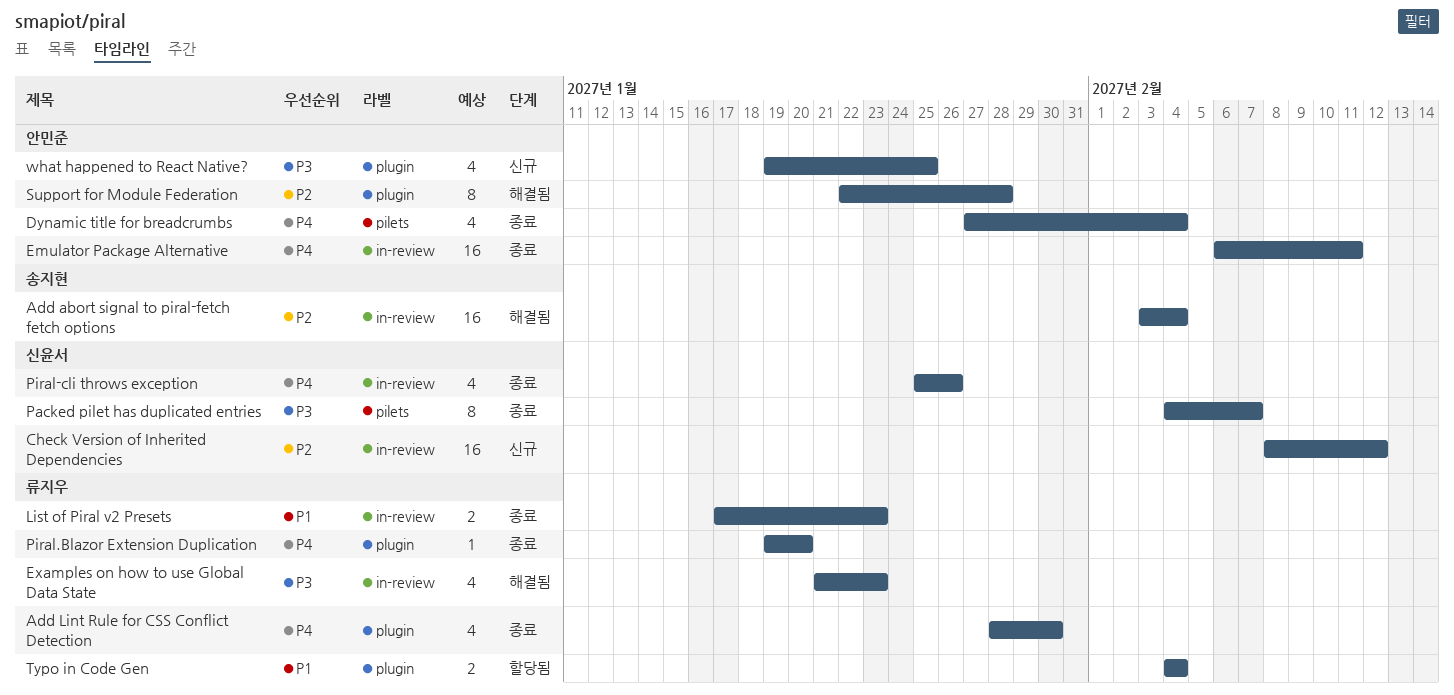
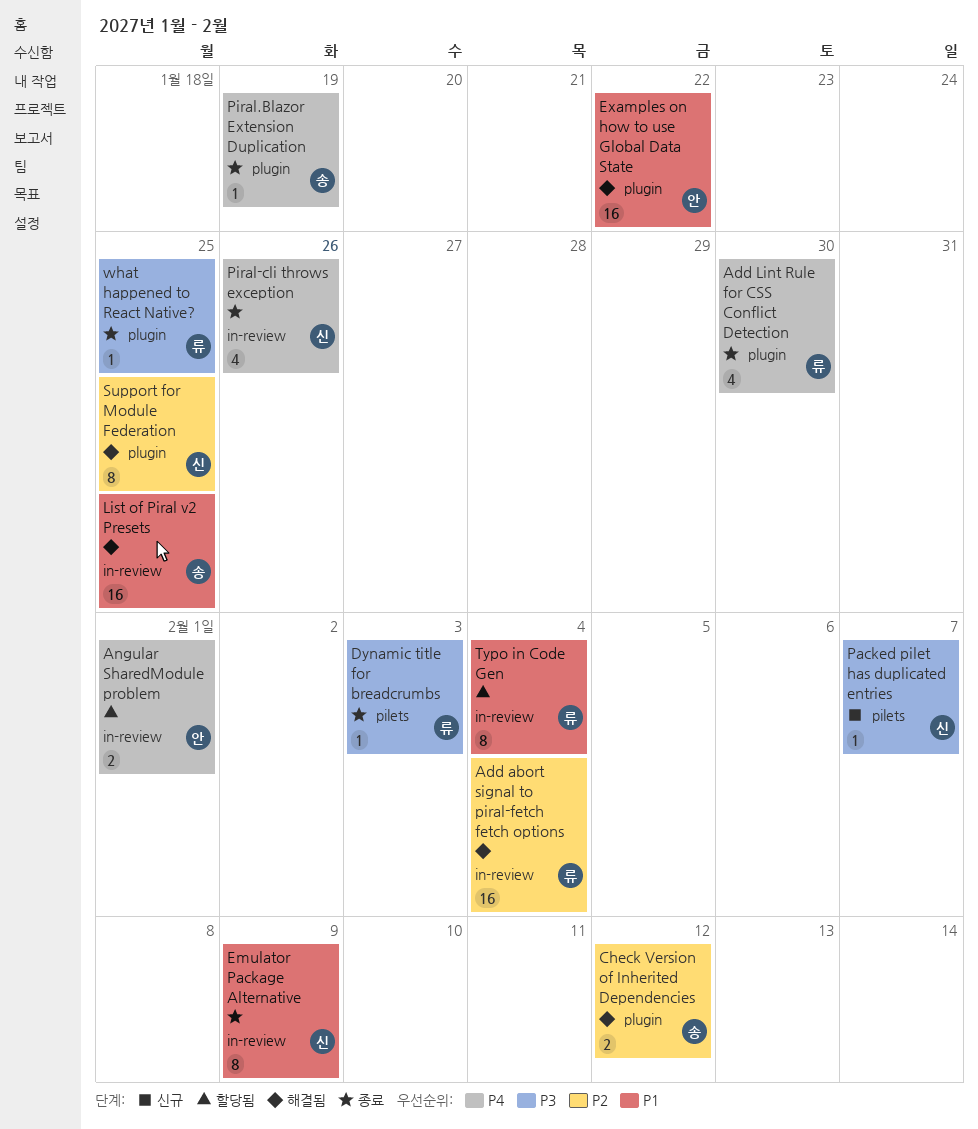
Add abort signal to piral-fetch fetch options, owner: 송지현 -> 류지우
Angular SharedModule problem: none -> present
Check Version of Inherited Dependencies, status: 신규 -> 해결됨
Check Version of Inherited Dependencies, owner: 신윤서 -> 송지현
Check Version of Inherited Dependencies, label: in-review -> plugin
Check Version of Inherited Dependencies, estimate: 16 -> 2
Dynamic title for breadcrumbs, owner: 안민준 -> 류지우
Dynamic title for breadcrumbs, priority: P4 -> P3
Dynamic title for breadcrumbs, estimate: 4 -> 1
Dynamic title for breadcrumbs, due: Feb 4 -> Feb 3
Emulator Package Alternative, owner: 안민준 -> 신윤서
Emulator Package Alternative, priority: P4 -> P1
Emulator Package Alternative, estimate: 16 -> 8
Emulator Package Alternative, due: Feb 11 -> Feb 9
Examples on how to use Global Data State, owner: 류지우 -> 안민준
Examples on how to use Global Data State, priority: P3 -> P1
Examples on how to use Global Data State, label: in-review -> plugin
Examples on how to use Global Data State, estimate: 4 -> 16
Examples on how to use Global Data State, due: Jan 23 -> Jan 22
List of Piral v2 Presets, status: 종료 -> 해결됨
List of Piral v2 Presets, owner: 류지우 -> 송지현
List of Piral v2 Presets, estimate: 2 -> 16
List of Piral v2 Presets, due: Jan 23 -> Jan 25
Packed pilet has duplicated entries, status: 종료 -> 신규
Packed pilet has duplicated entries, estimate: 8 -> 1
Piral.Blazor Extension Duplication, owner: 류지우 -> 송지현
Piral.Blazor Extension Duplication, due: Jan 20 -> Jan 19
Support for Module Federation, owner: 안민준 -> 신윤서
Support for Module Federation, due: Jan 28 -> Jan 25
Typo in Code Gen, label: plugin -> in-review
Typo in Code Gen, estimate: 2 -> 8
what happened to React Native?, status: 신규 -> 종료
what happened to React Native?, owner: 안민준 -> 류지우
what happened to React Native?, estimate: 4 -> 1

